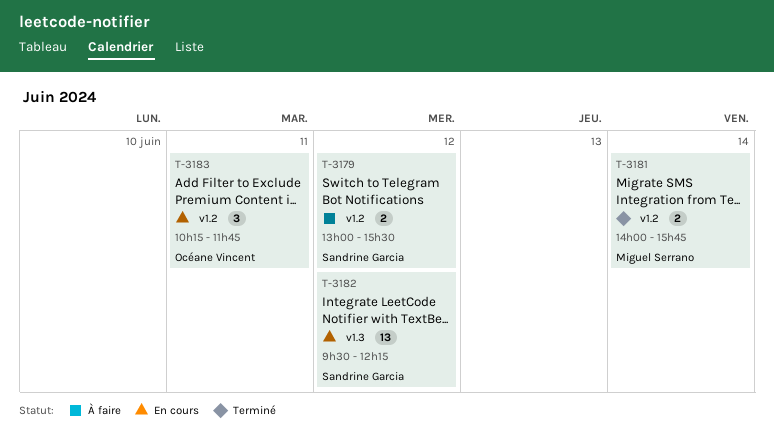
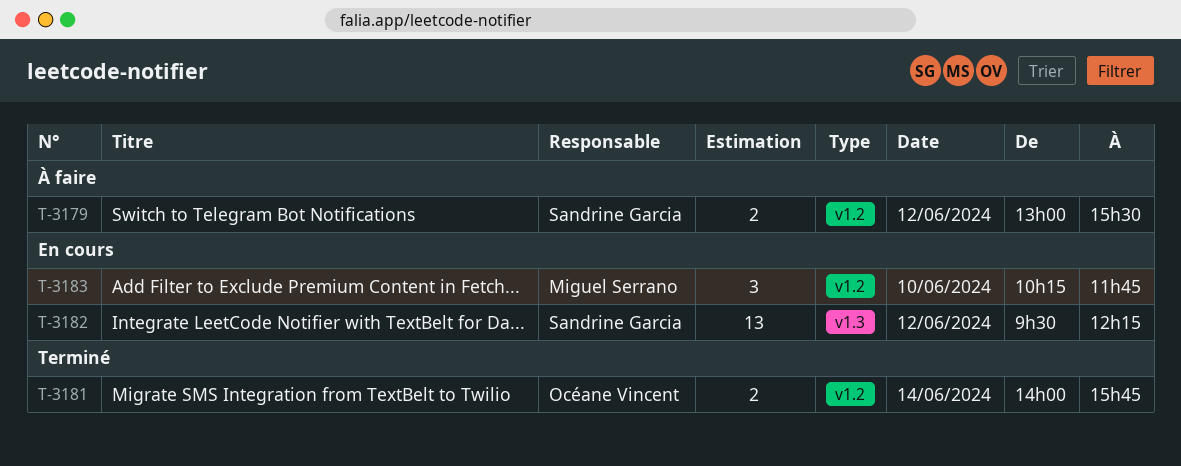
T-3181, owner: Miguel Serrano -> Océane Vincent
T-3183, owner: Océane Vincent -> Miguel Serrano
T-3183, day: Jun 11 -> Jun 10

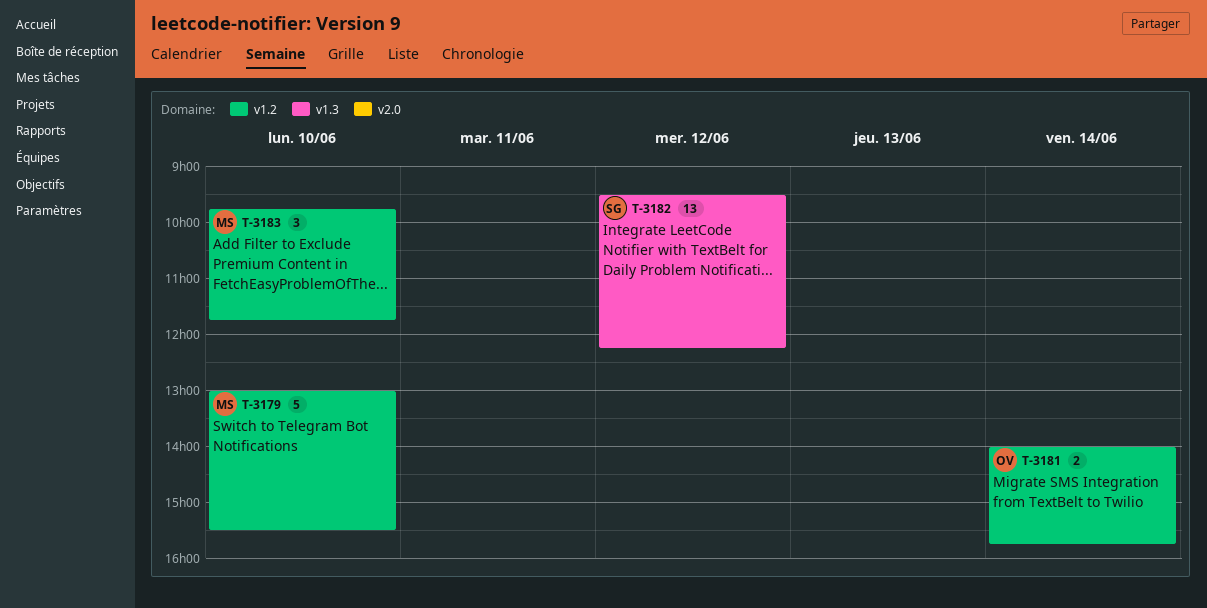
T-3179, owner: Sandrine Garcia -> Miguel Serrano
T-3179, estimate: 2 -> 5
T-3179, day: Jun 12 -> Jun 10
T-3183, begins: 10:15 -> 09:45

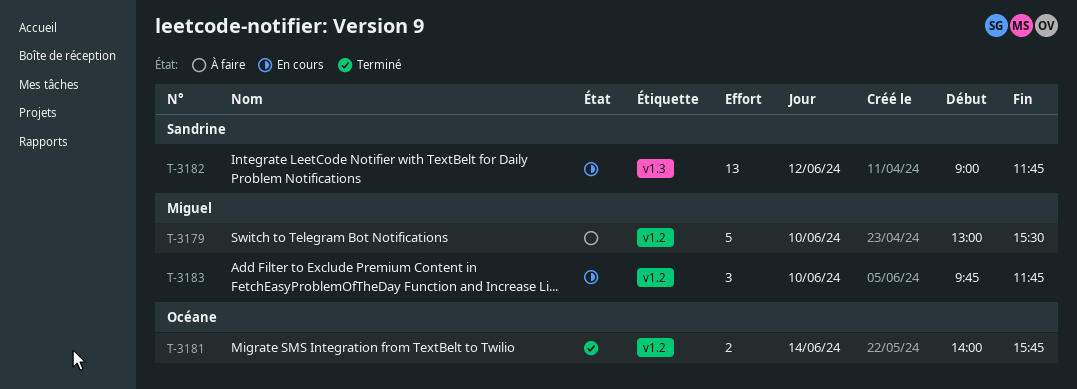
T-3182, begins: 09:30 -> 09:00
T-3182, ends: 12:15 -> 11:45

